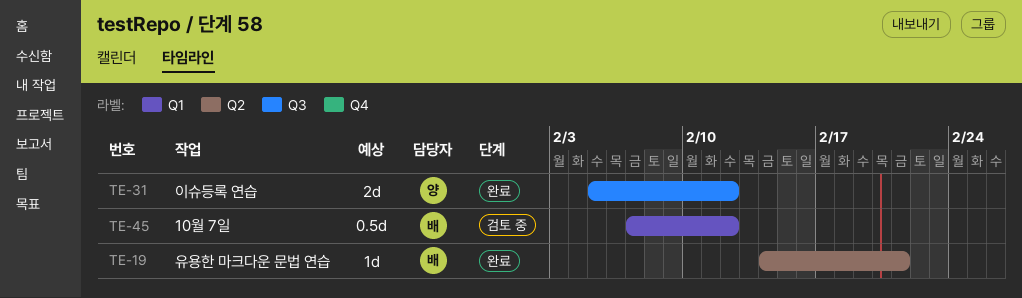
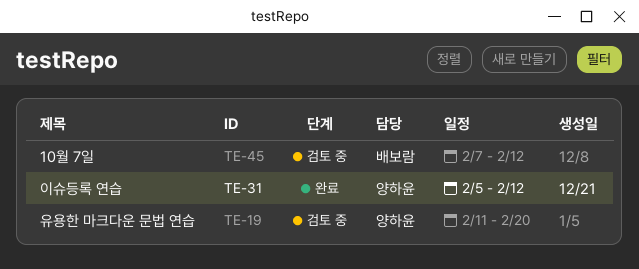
TE-19, status: 완료 -> 검토 중
TE-19, owner: 배보람 -> 양하윤
TE-19, start: Feb 14 -> Feb 11
TE-19, due: Feb 21 -> Feb 20

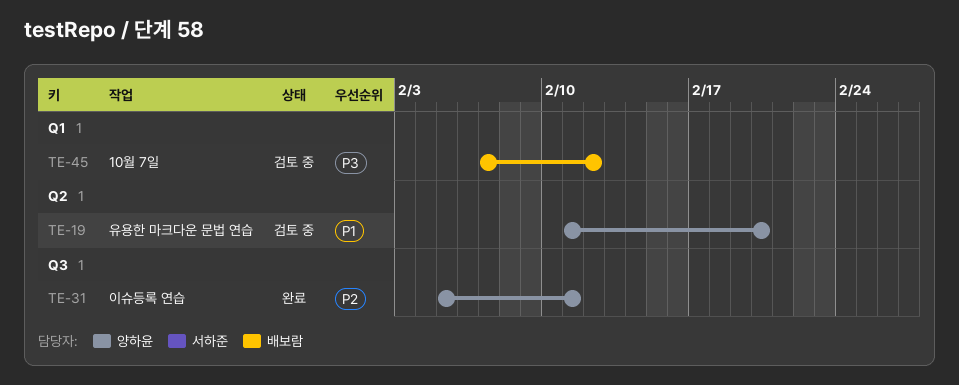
TE-31, due: Feb 12 -> Feb 11

